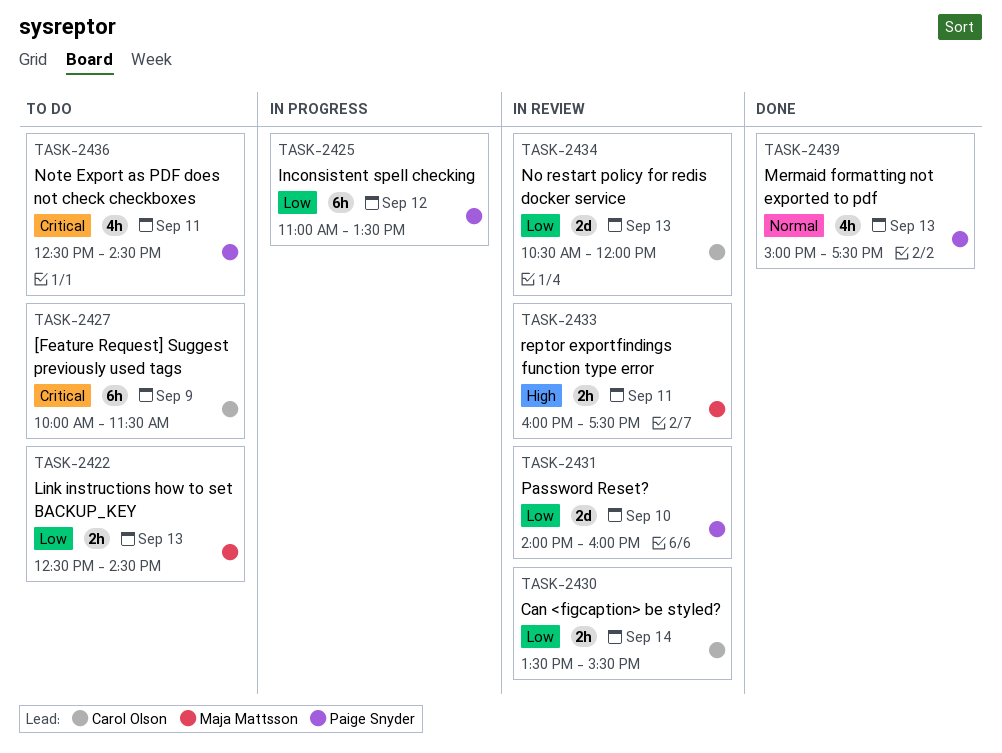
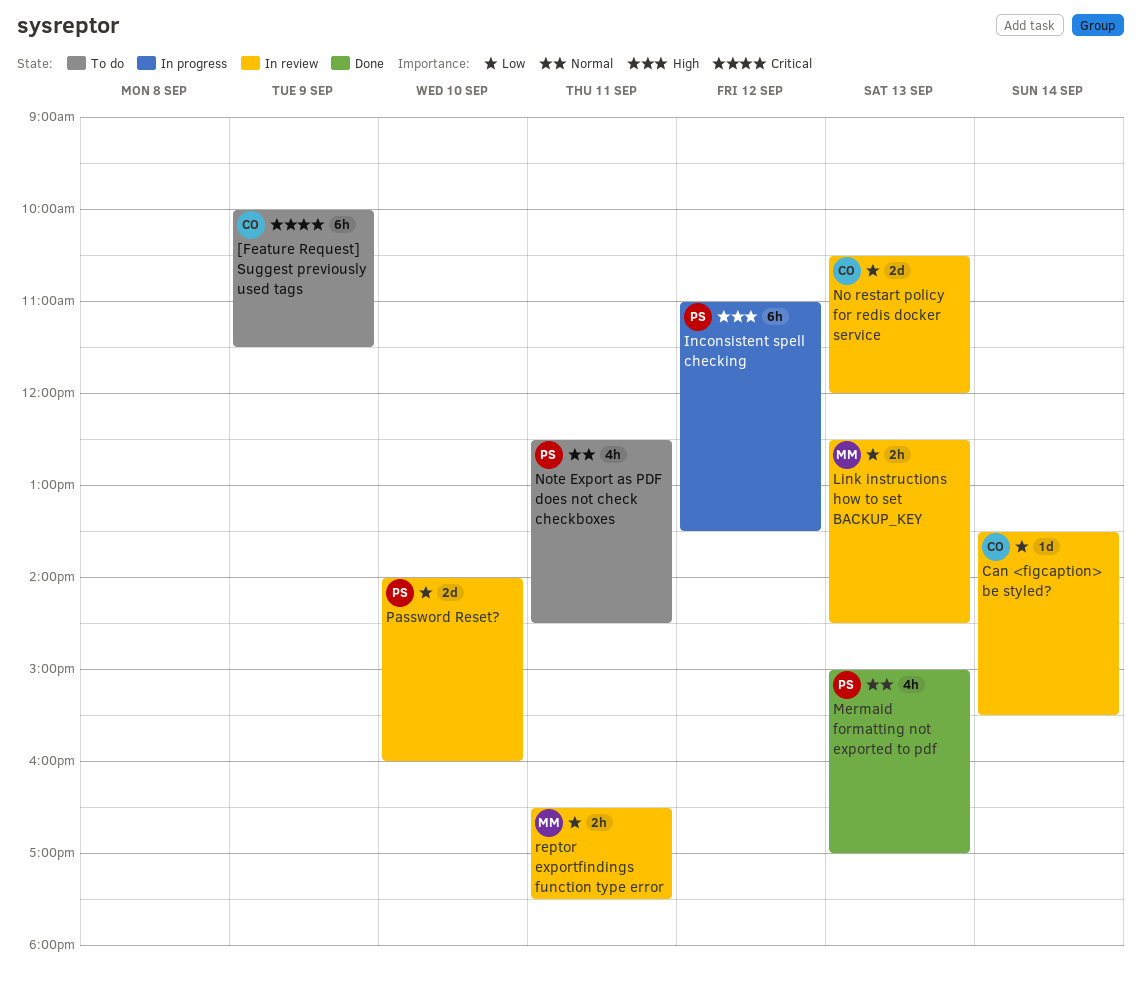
Can <figcaption> be styled?, estimate: 2h -> 1d
Inconsistent spell checking, priority: Low -> High
Link instructions how to set BACKUP_KEY, status: To do -> In review
Mermaid formatting not exported to pdf, ends: 17:30 -> 17:00
Note Export as PDF does not check checkboxes, priority: Critical -> Normal
reptor exportfindings function type error, priority: High -> Low
reptor exportfindings function type error, begins: 16:00 -> 16:30

